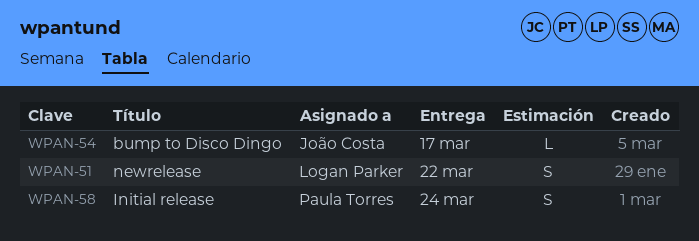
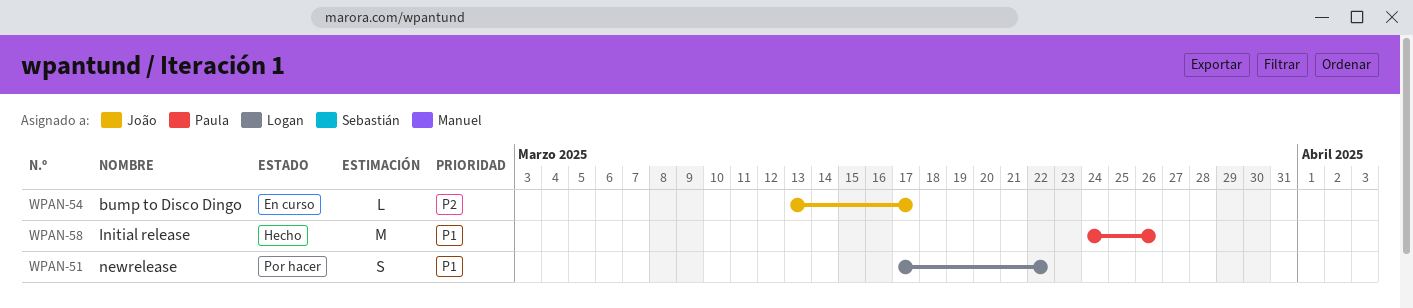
WPAN-58, estimate: S -> M
WPAN-58, due: Mar 24 -> Mar 26

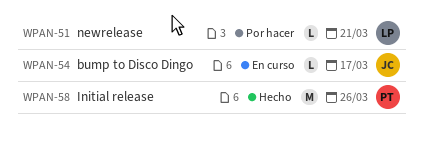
WPAN-51, estimate: S -> L
WPAN-51, due: Mar 22 -> Mar 21

